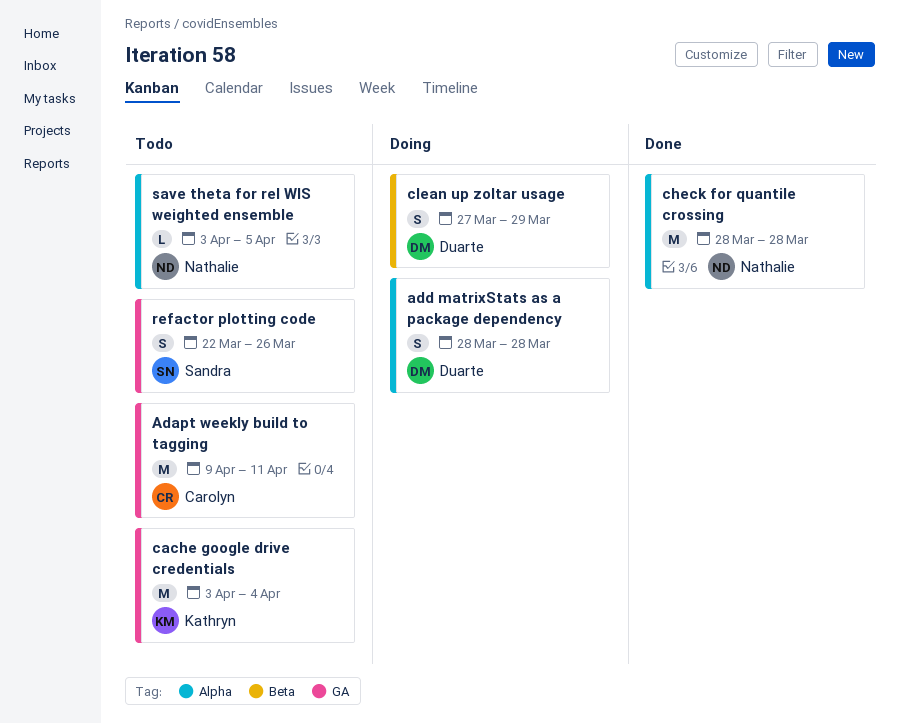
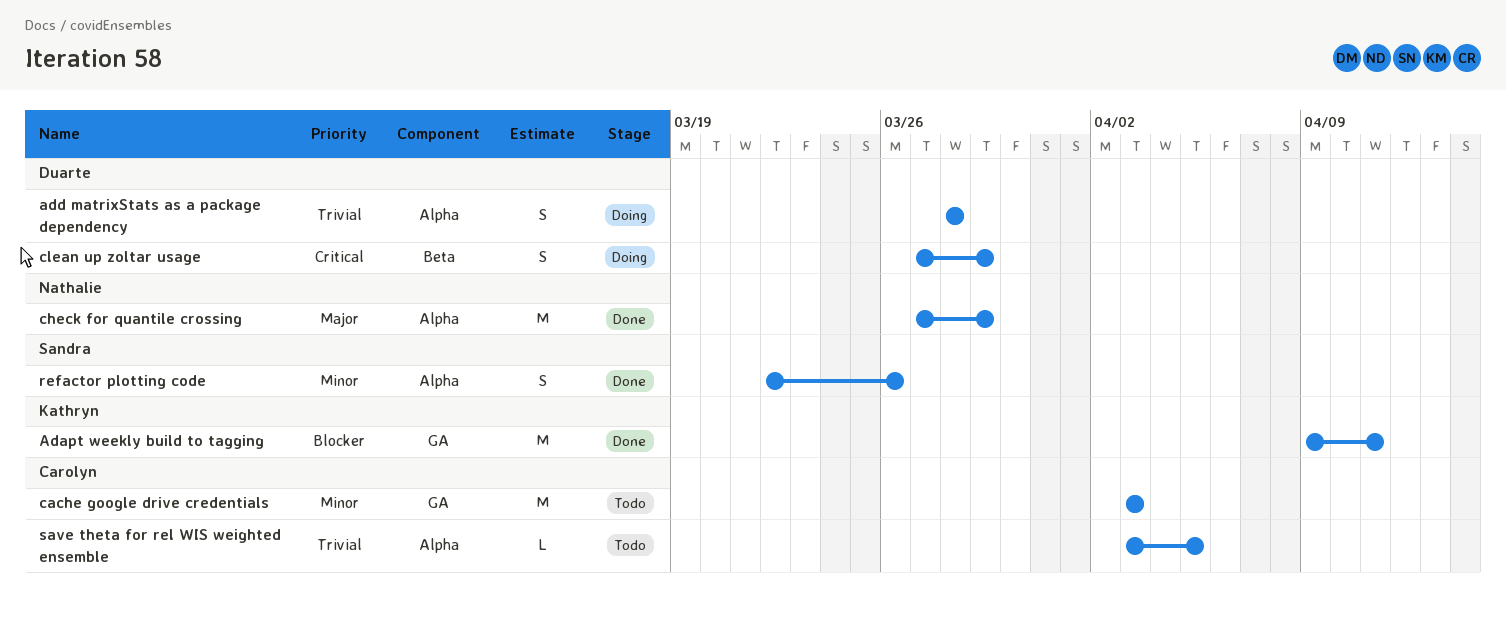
Adapt weekly build to tagging, status: Todo -> Done
Adapt weekly build to tagging, owner: Carolyn -> Kathryn
cache google drive credentials, owner: Kathryn -> Carolyn
cache google drive credentials, due: Apr 4 -> Apr 3
check for quantile crossing, start: Mar 28 -> Mar 27
check for quantile crossing, due: Mar 28 -> Mar 29
refactor plotting code, status: Todo -> Done
refactor plotting code, label: GA -> Alpha
save theta for rel WIS weighted ensemble, owner: Nathalie -> Carolyn

